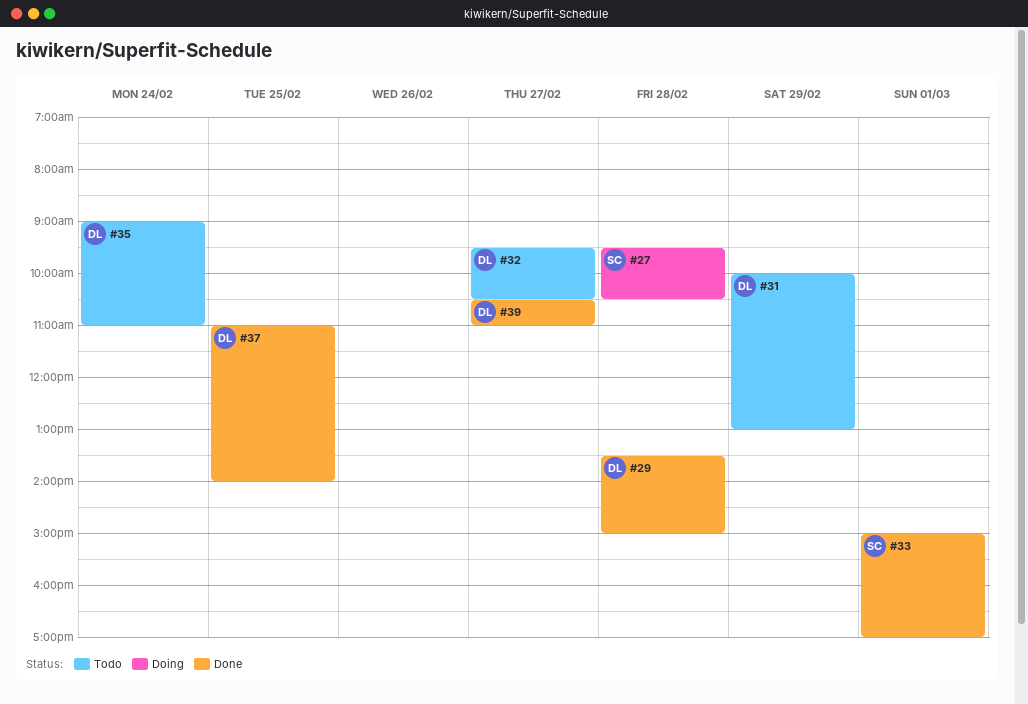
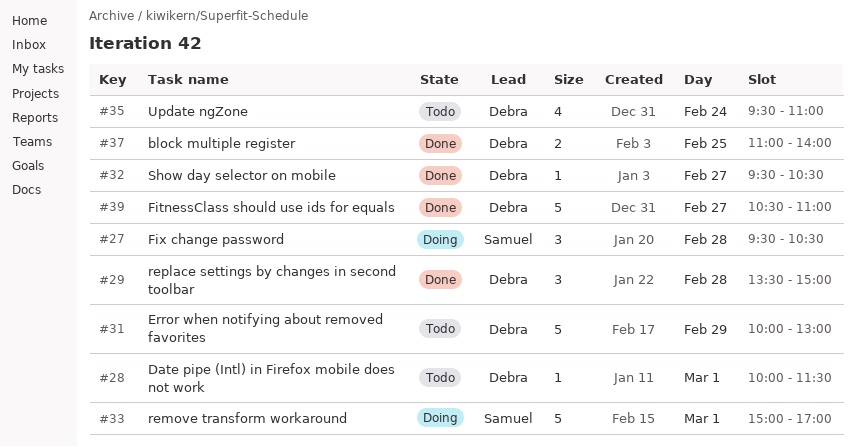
#28: none -> present
#32, status: Todo -> Done
#33, status: Done -> Doing
#35, begins: 09:00 -> 09:30

